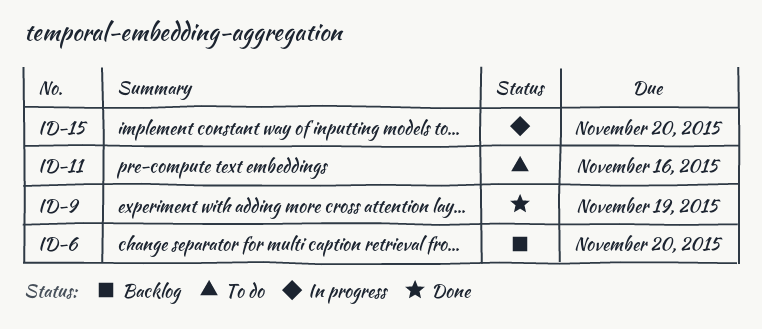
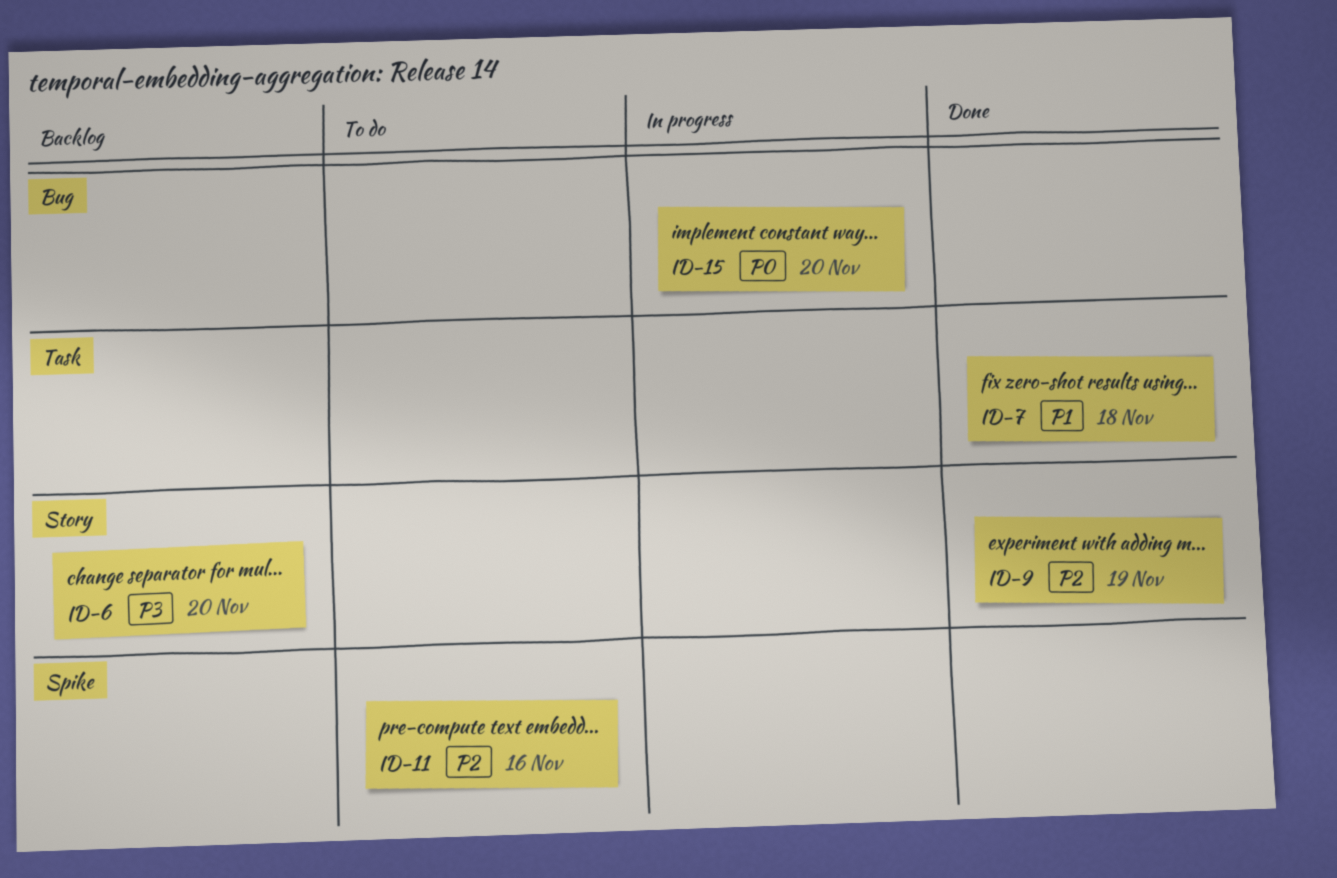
ID-7: none -> present

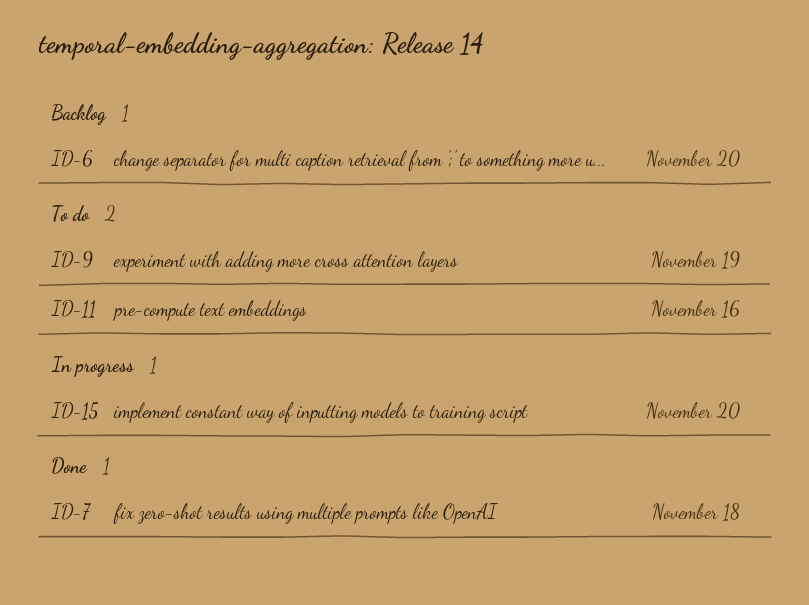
ID-9, status: Done -> To do

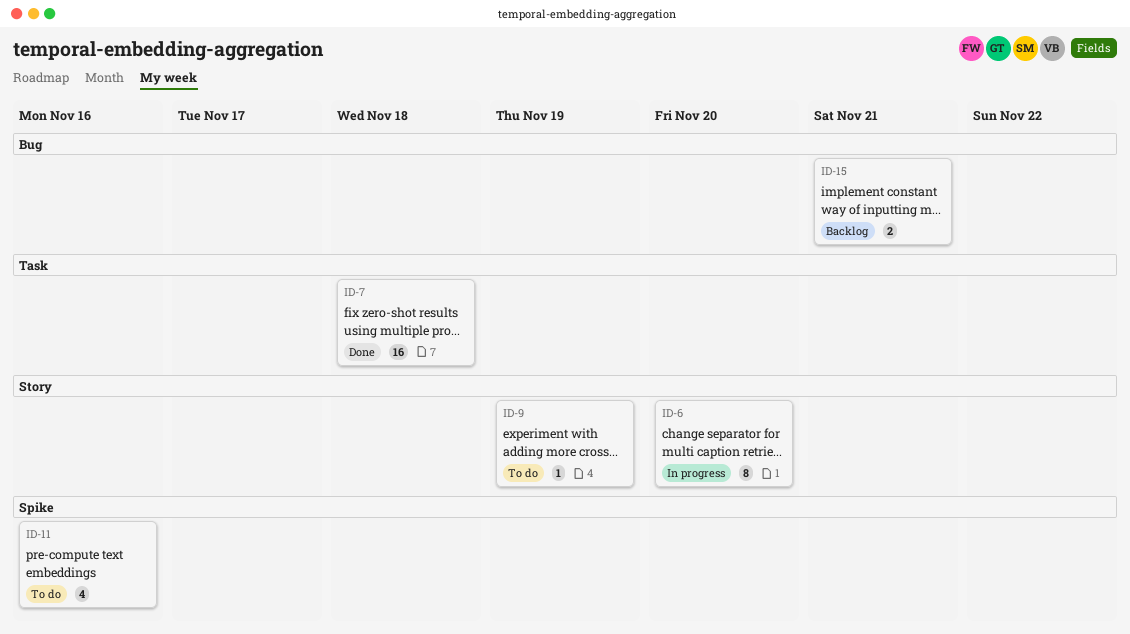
ID-6, status: Backlog -> In progress
ID-15, status: In progress -> Backlog
ID-15, due: Nov 20 -> Nov 21

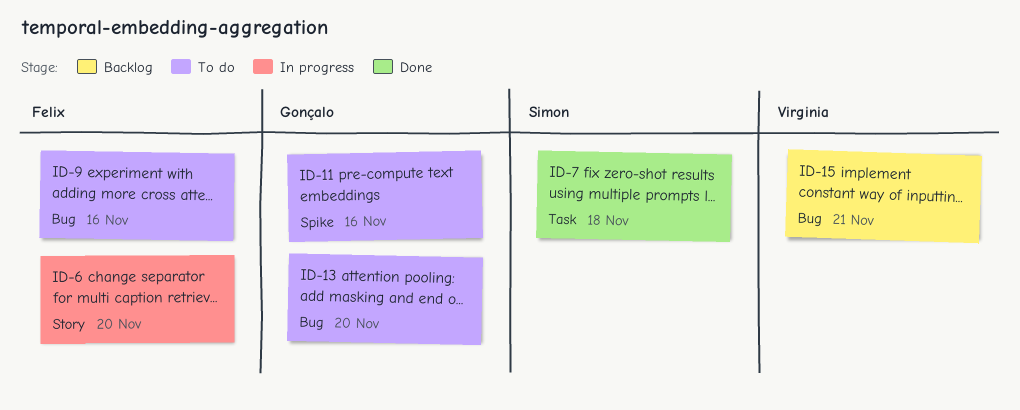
ID-9, label: Story -> Bug
ID-9, due: Nov 19 -> Nov 16
ID-13: none -> present

